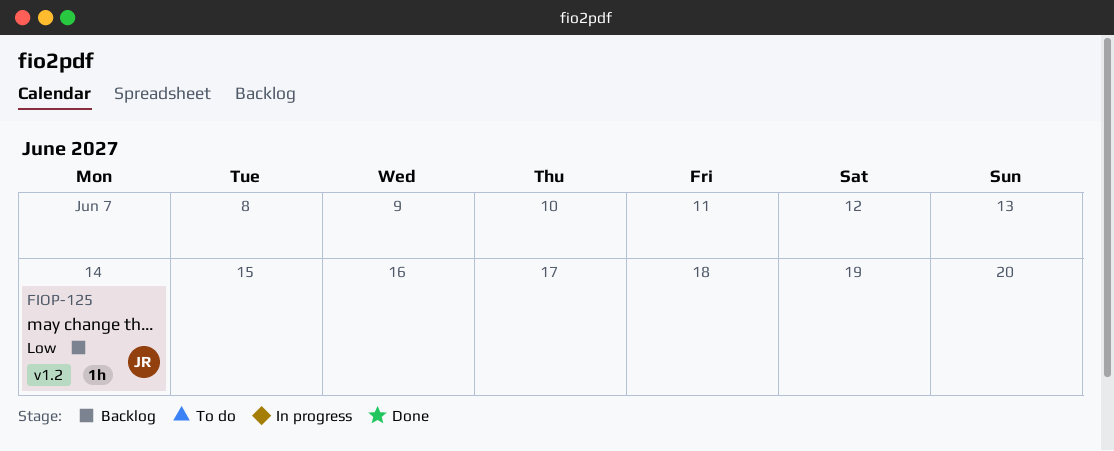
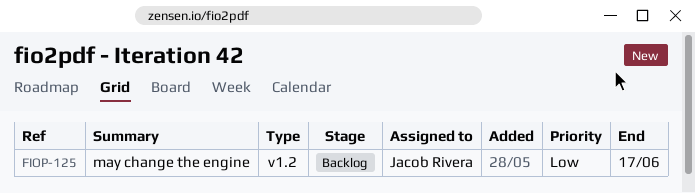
FIOP-125, due: Jun 14 -> Jun 17

